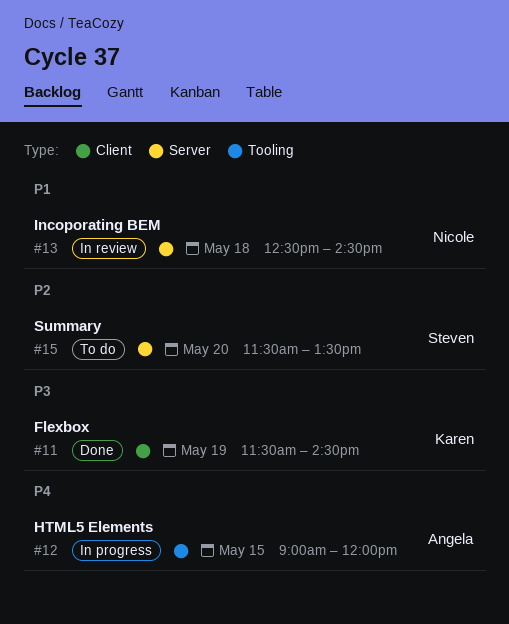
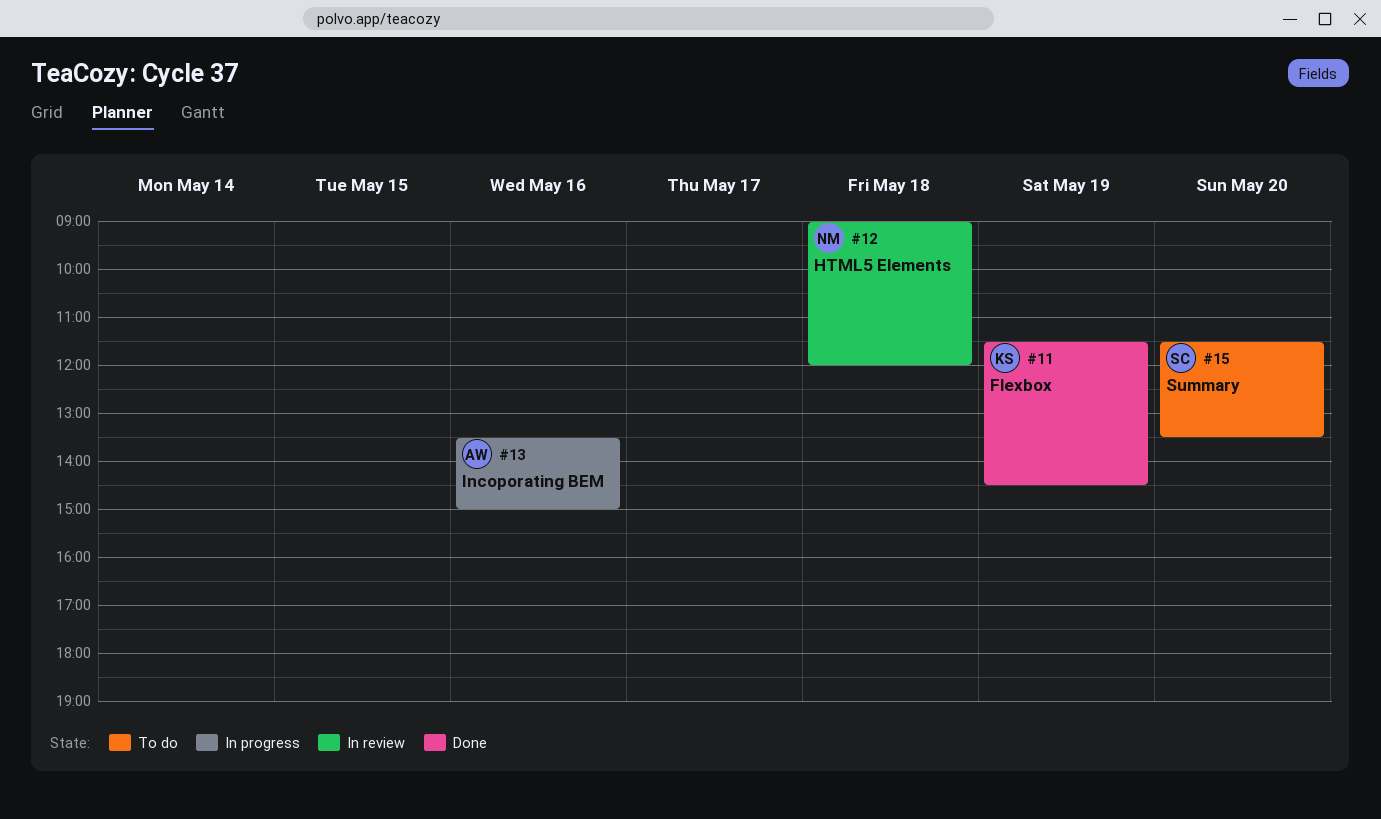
#12, status: In progress -> In review
#12, owner: Angela -> Nicole
#12, day: May 15 -> May 18
#13, status: In review -> In progress
#13, owner: Nicole -> Angela
#13, day: May 18 -> May 16
#13, begins: 12:30 -> 13:30
#13, ends: 14:30 -> 15:00

